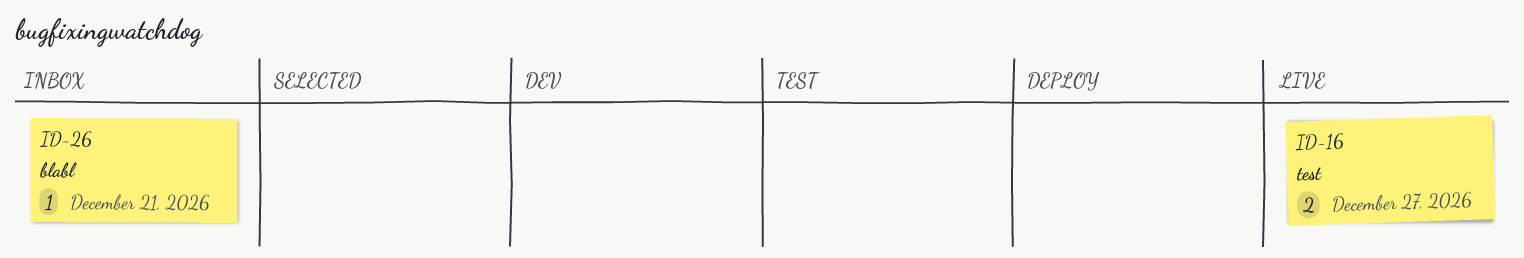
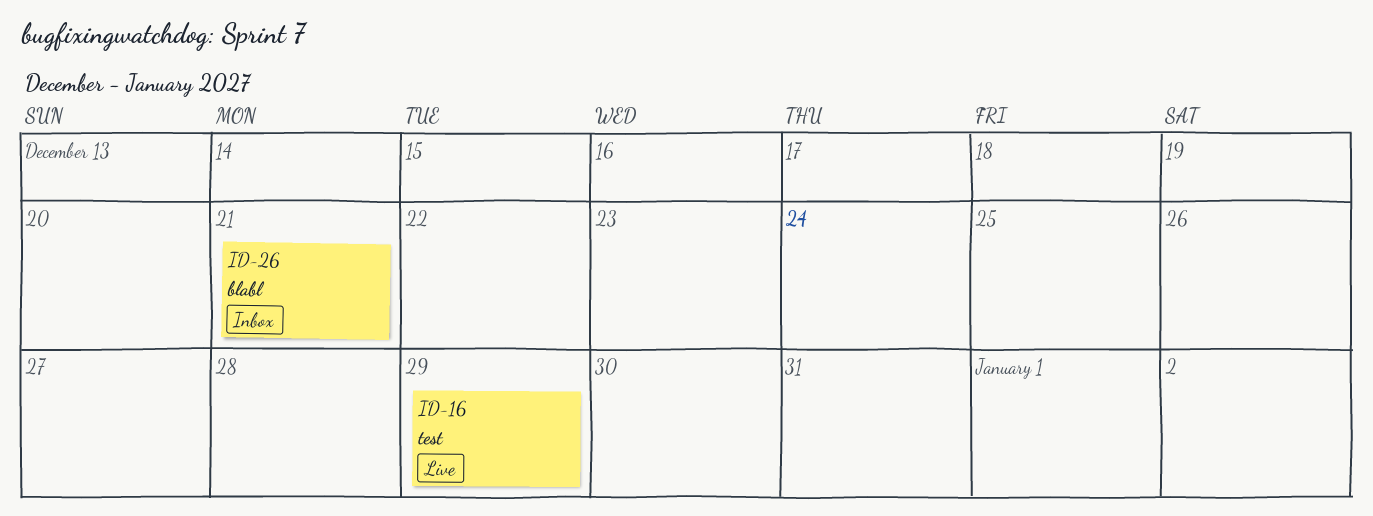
ID-16, due: Dec 27 -> Dec 29

